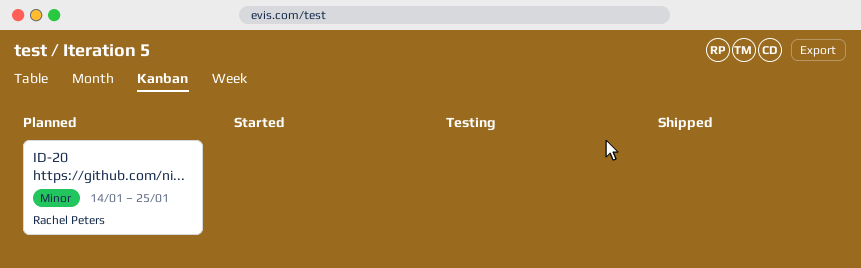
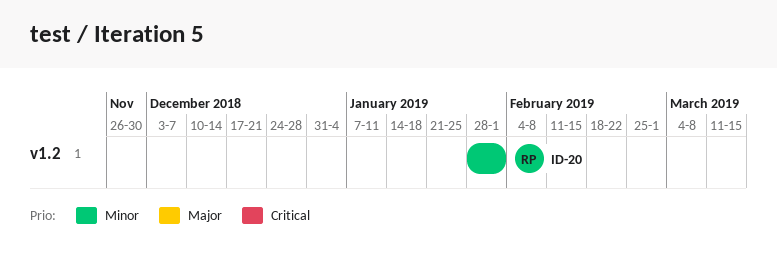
ID-20, start: Jan 14 -> Jan 28
ID-20, due: Jan 25 -> Feb 1

